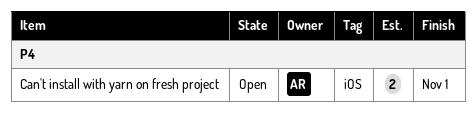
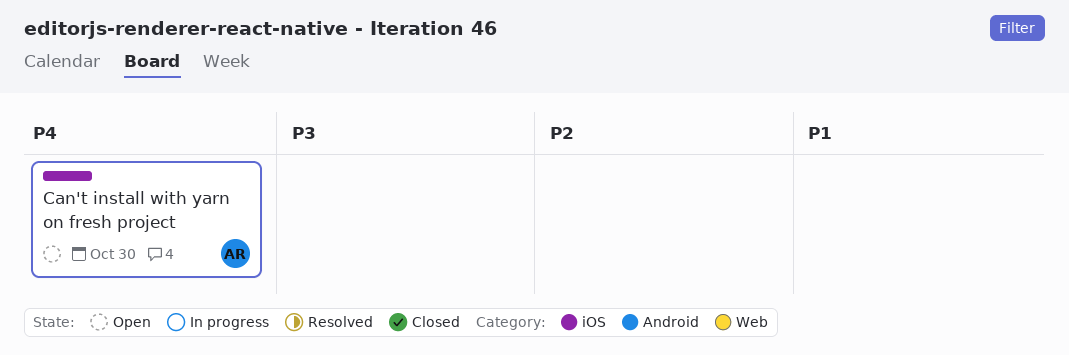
Can't install with yarn on fresh project, due: Nov 1 -> Oct 30

